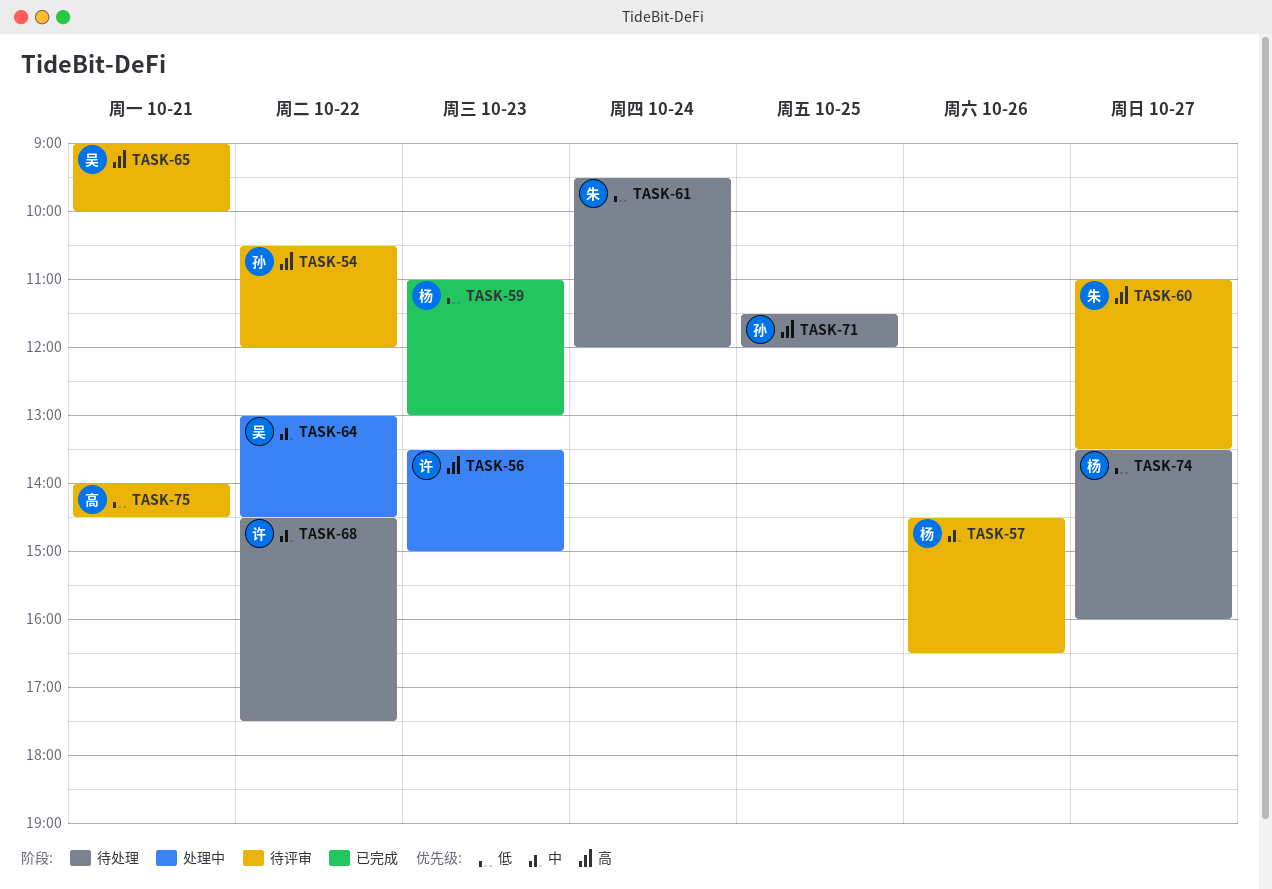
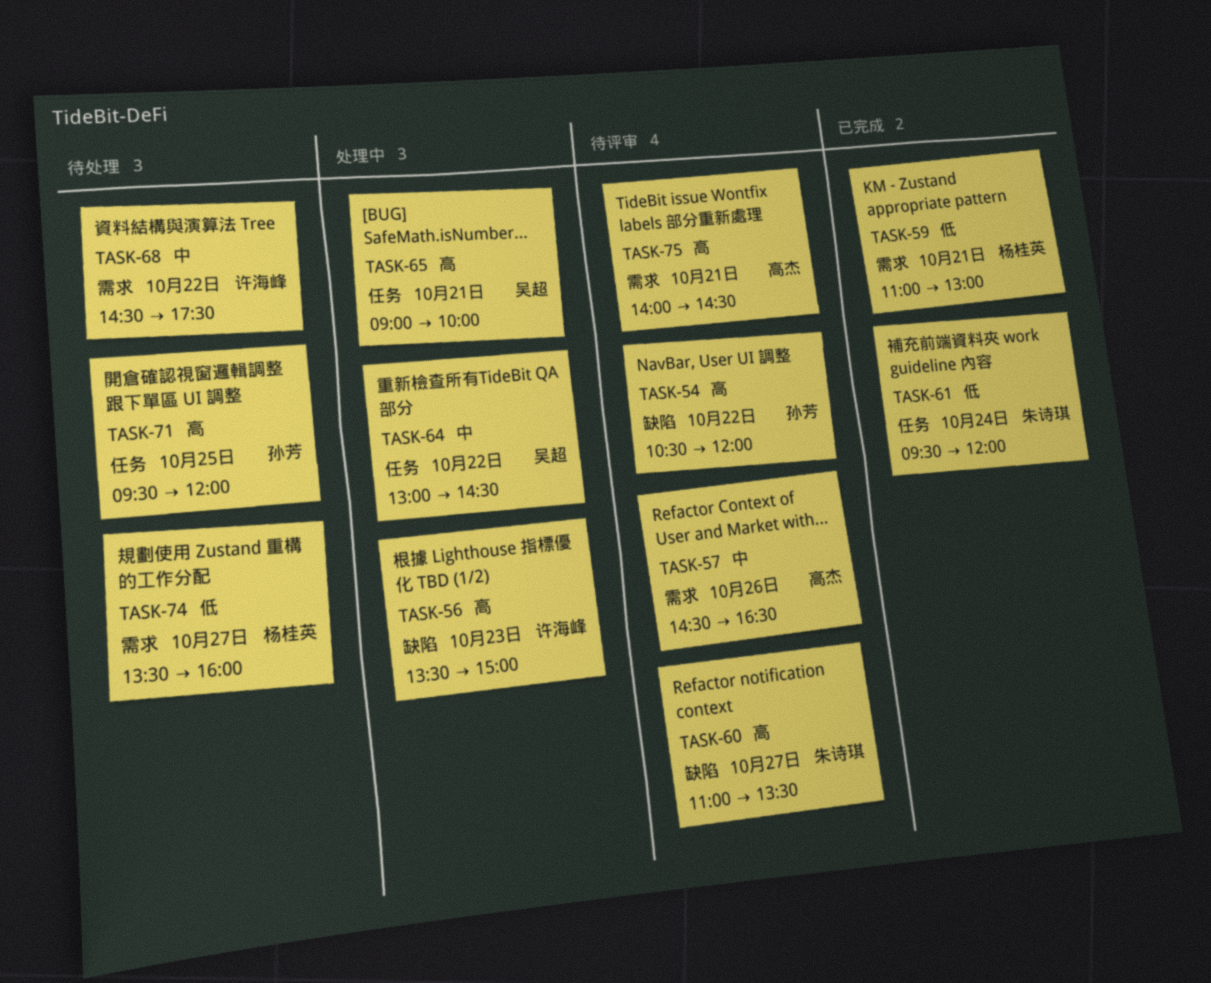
TASK-57, owner: 杨桂英 -> 高杰
TASK-59, day: Oct 23 -> Oct 21
TASK-61, status: 待处理 -> 已完成
TASK-65, status: 待评审 -> 处理中
TASK-71, begins: 11:30 -> 09:30
TASK-75, priority: 低 -> 高

